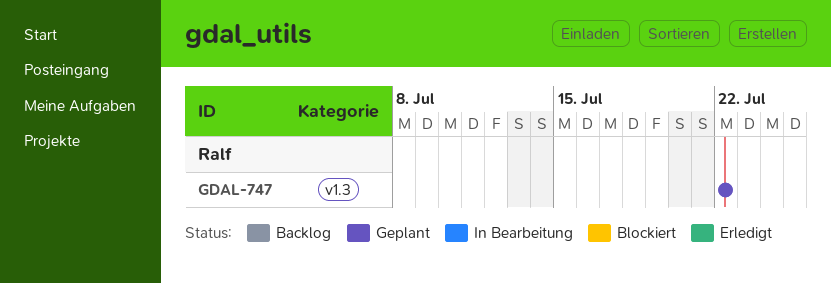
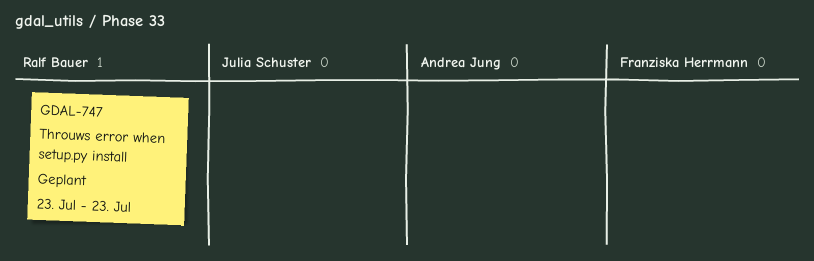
GDAL-747, start: Jul 22 -> Jul 23
GDAL-747, due: Jul 22 -> Jul 23

